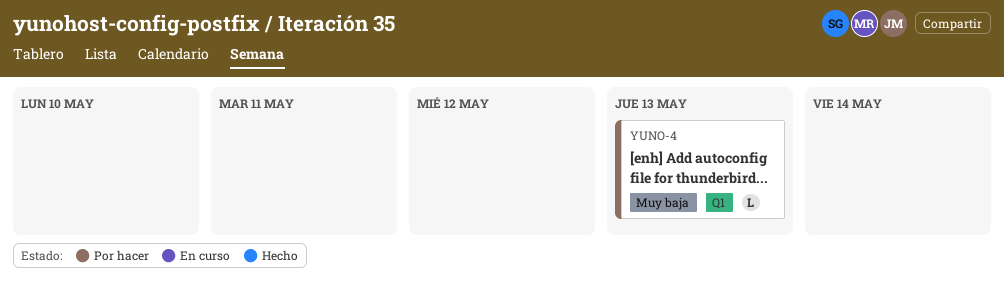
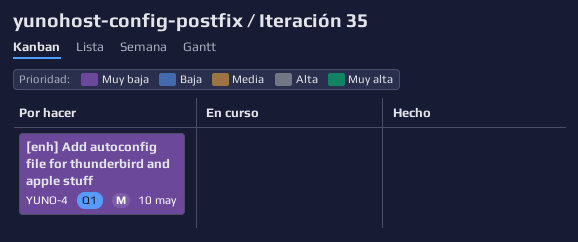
YUNO-4, estimate: L -> M
YUNO-4, due: May 13 -> May 10

